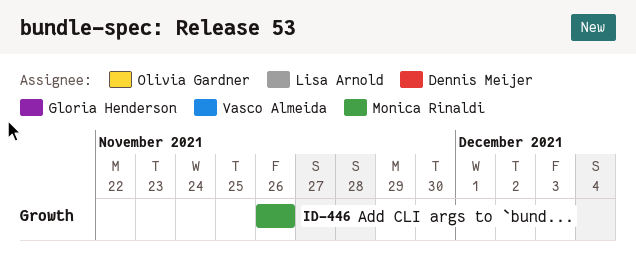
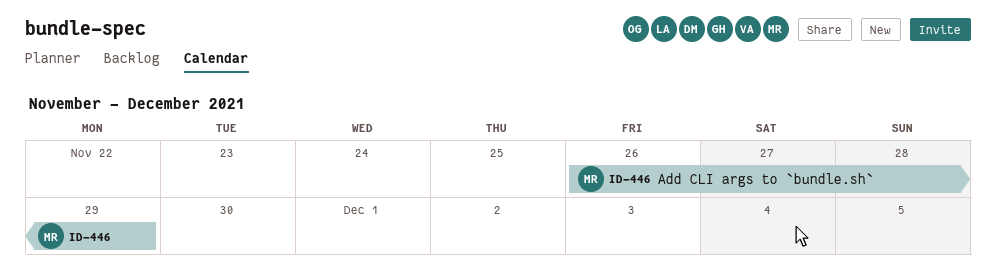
ID-446, due: Nov 26 -> Nov 29

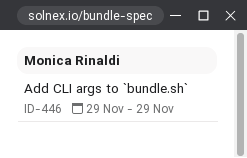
ID-446, start: Nov 26 -> Nov 29

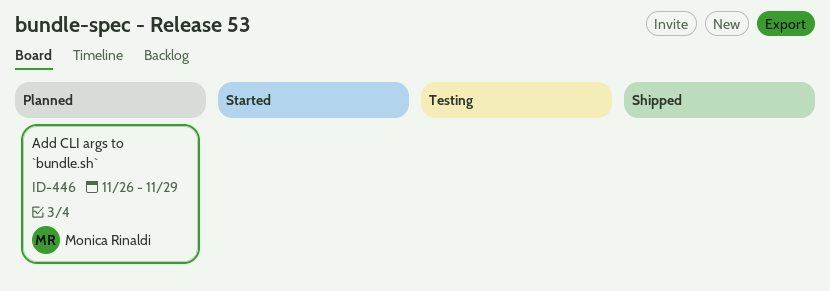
ID-446, start: Nov 29 -> Nov 26

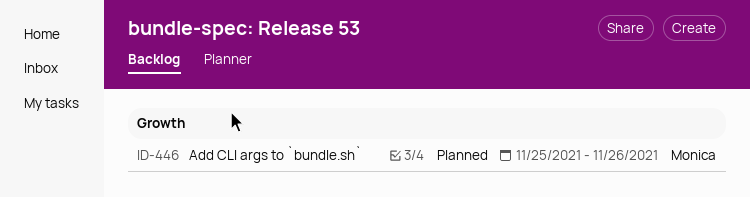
ID-446, start: Nov 26 -> Nov 25
ID-446, due: Nov 29 -> Nov 26

